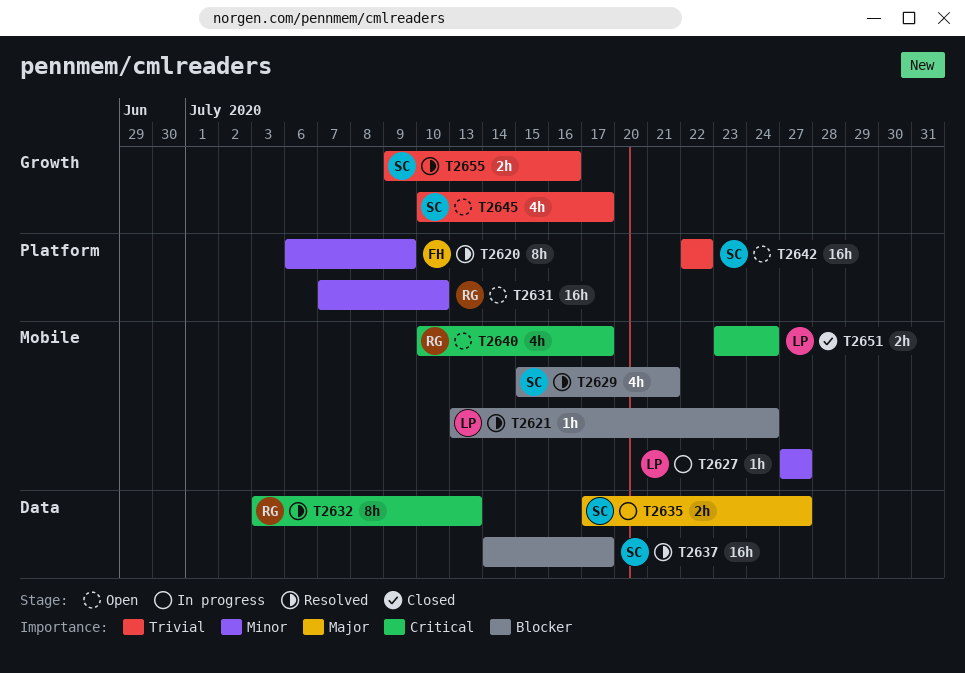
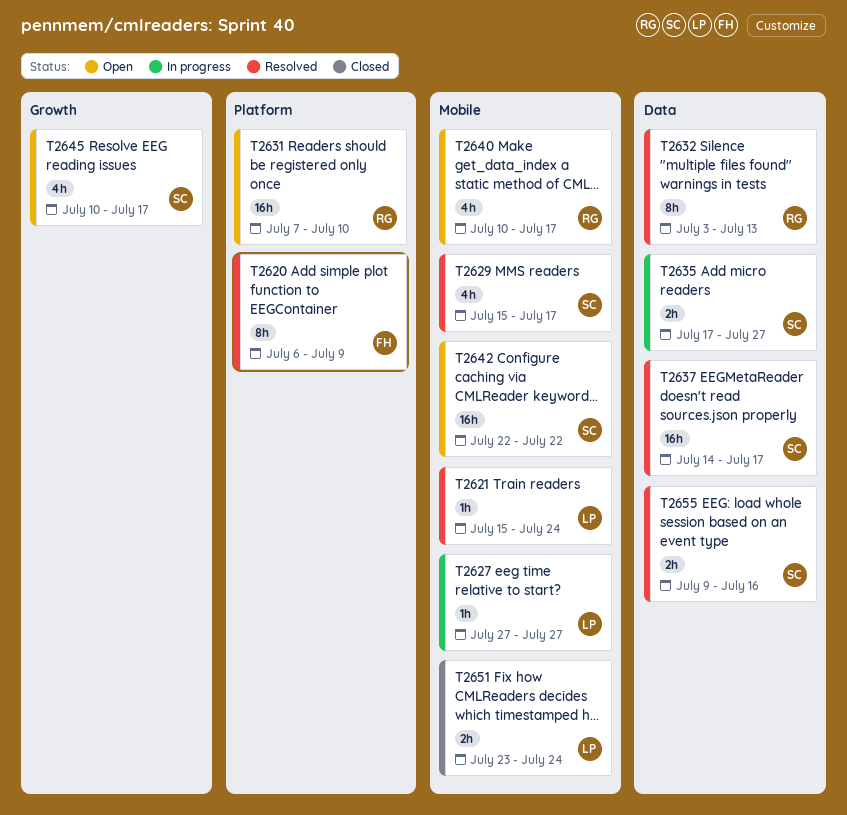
T2621, start: Jul 13 -> Jul 15
T2629, due: Jul 21 -> Jul 17
T2642, label: Platform -> Mobile
T2655, label: Growth -> Data

